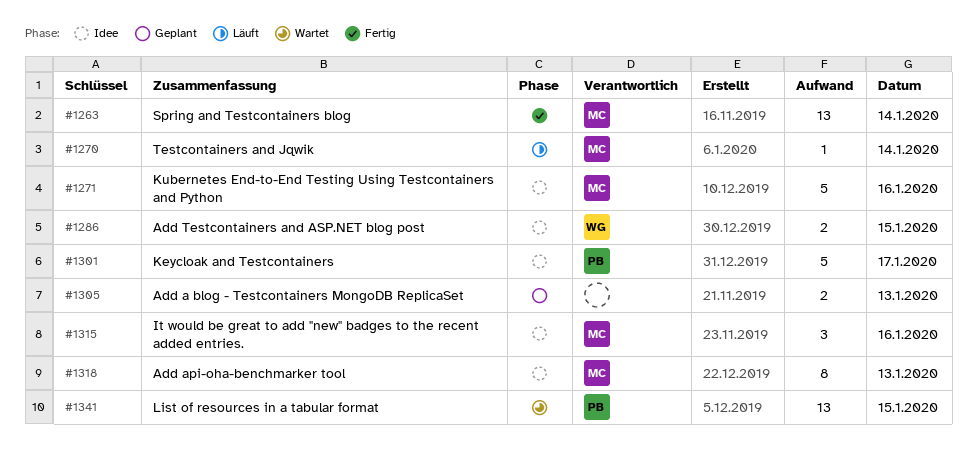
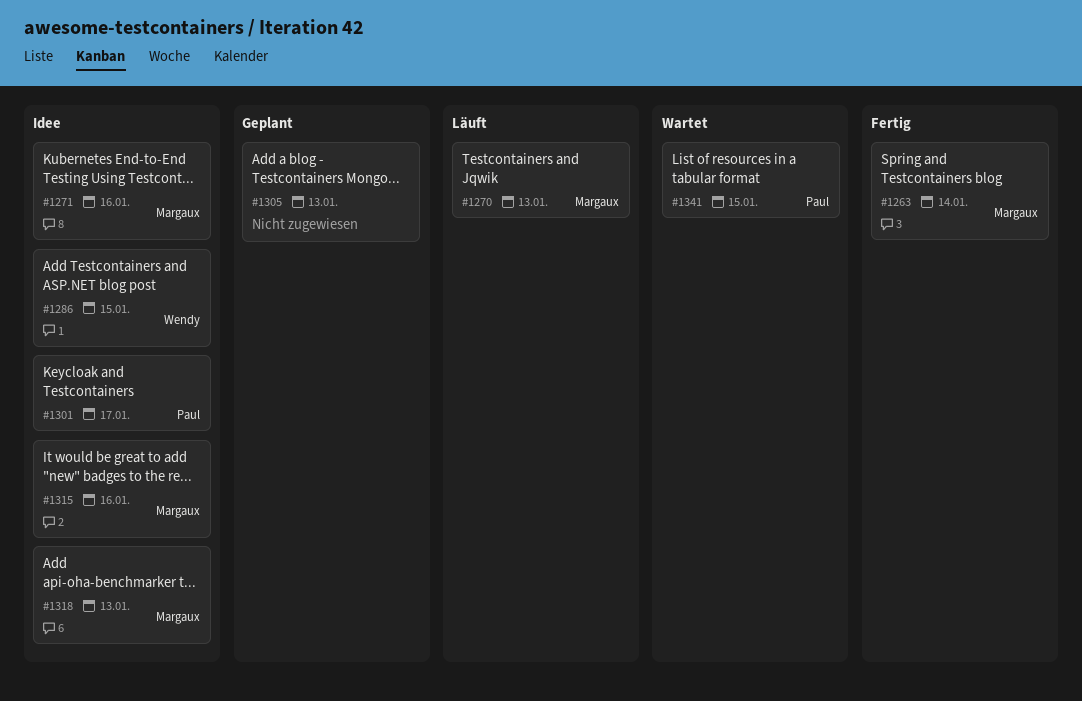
#1270, day: Jan 14 -> Jan 13

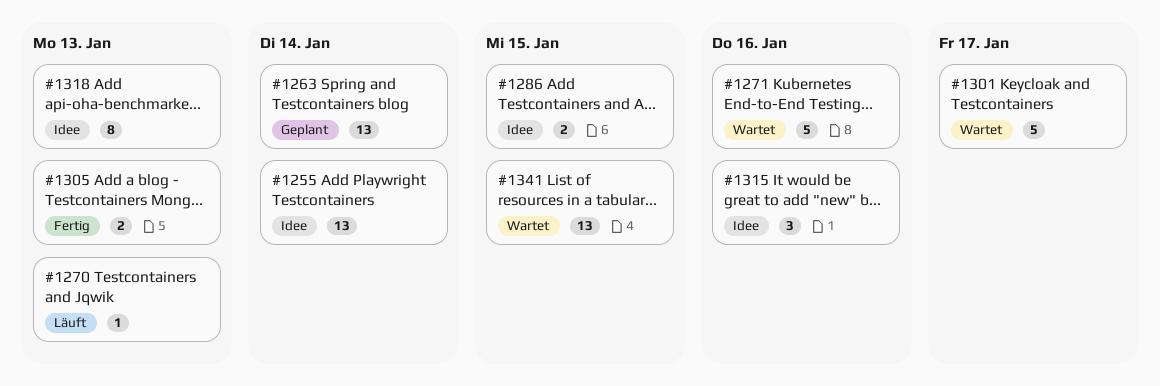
#1255: none -> present
#1263, status: Fertig -> Geplant
#1271, status: Idee -> Wartet
#1301, status: Idee -> Wartet
#1305, status: Geplant -> Fertig

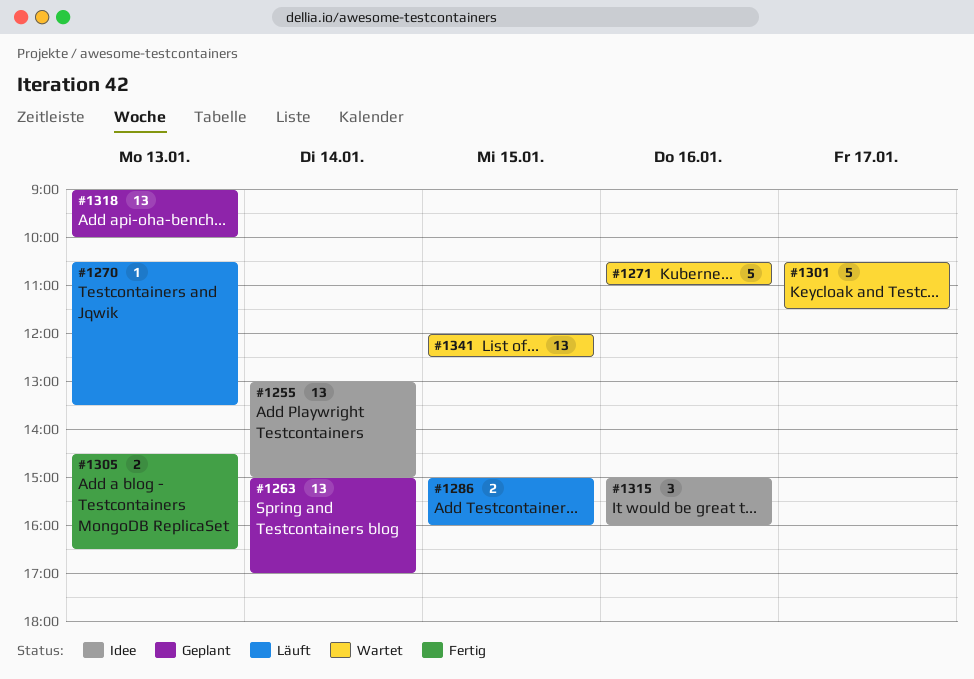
#1286, status: Idee -> Läuft
#1318, status: Idee -> Geplant
#1318, estimate: 8 -> 13

